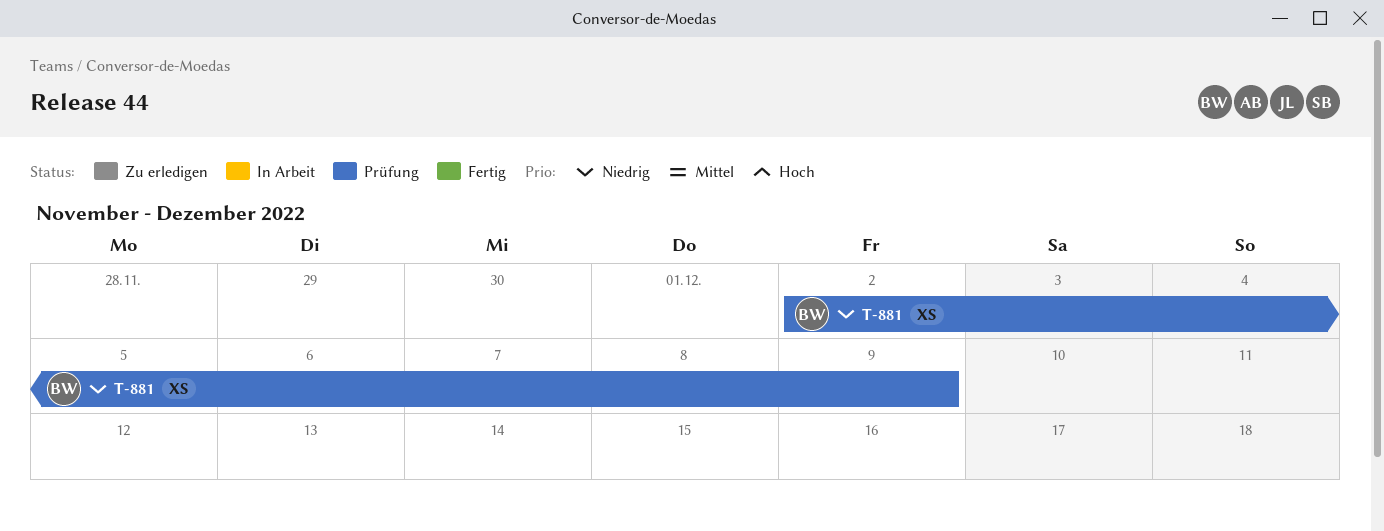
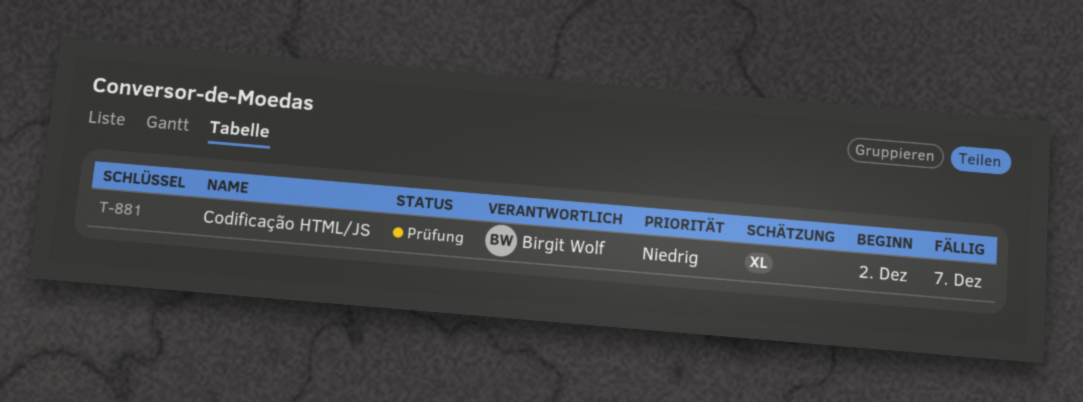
T-881, estimate: XS -> XL
T-881, due: Dec 9 -> Dec 7

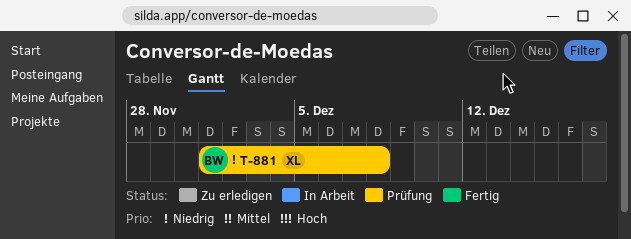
T-881, start: Dec 2 -> Dec 1
T-881, due: Dec 7 -> Dec 8

